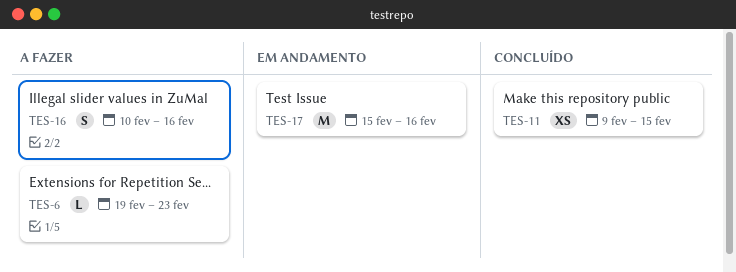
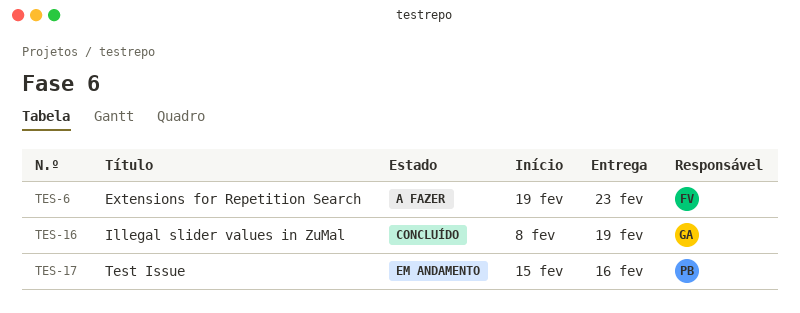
TES-11: present -> none
TES-16, status: A fazer -> Concluído
TES-16, start: Feb 10 -> Feb 8
TES-16, due: Feb 16 -> Feb 19

